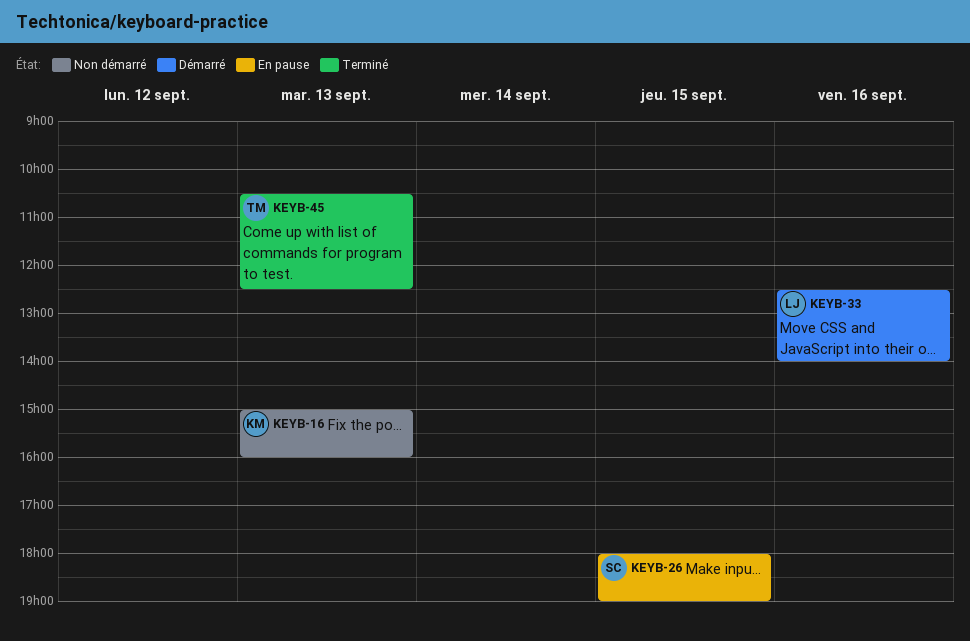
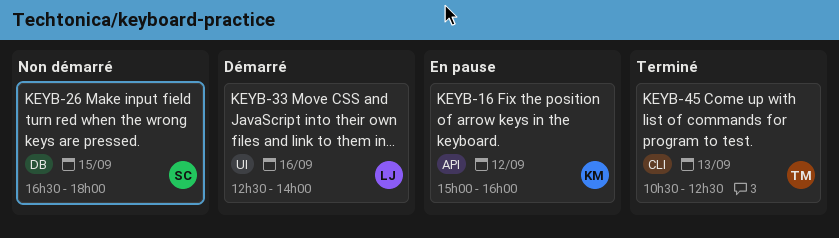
KEYB-16, status: Non démarré -> En pause
KEYB-16, day: Sep 13 -> Sep 12
KEYB-26, status: En pause -> Non démarré
KEYB-26, begins: 18:00 -> 16:30
KEYB-26, ends: 19:00 -> 18:00

